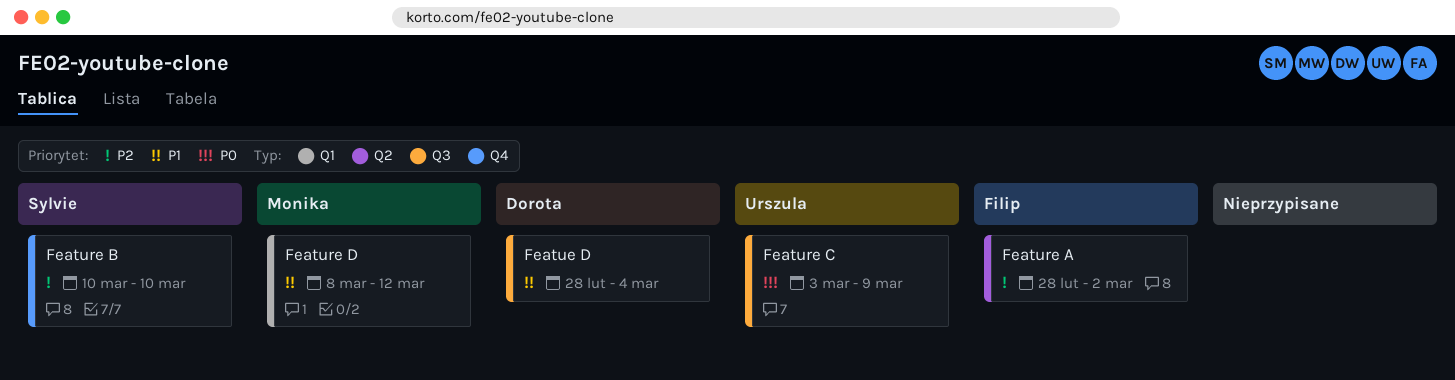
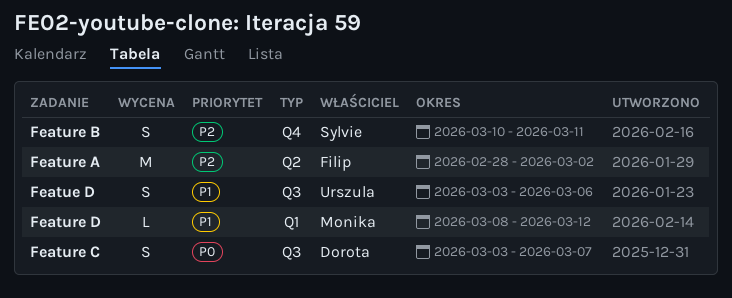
Featue D, owner: Dorota -> Urszula
Featue D, start: Feb 28 -> Mar 3
Featue D, due: Mar 4 -> Mar 6
Feature B, due: Mar 10 -> Mar 11
Feature C, owner: Urszula -> Dorota
Feature C, due: Mar 9 -> Mar 7

